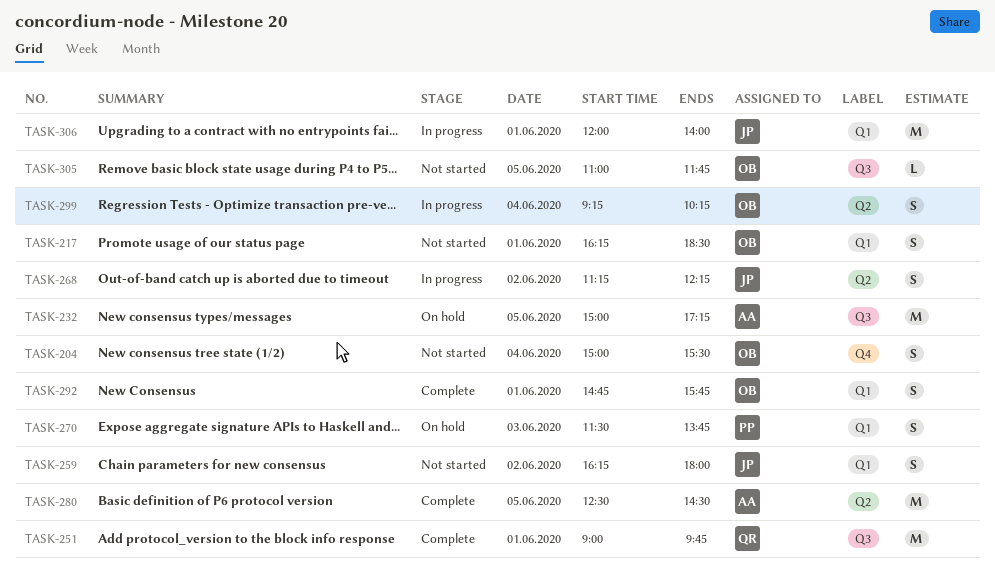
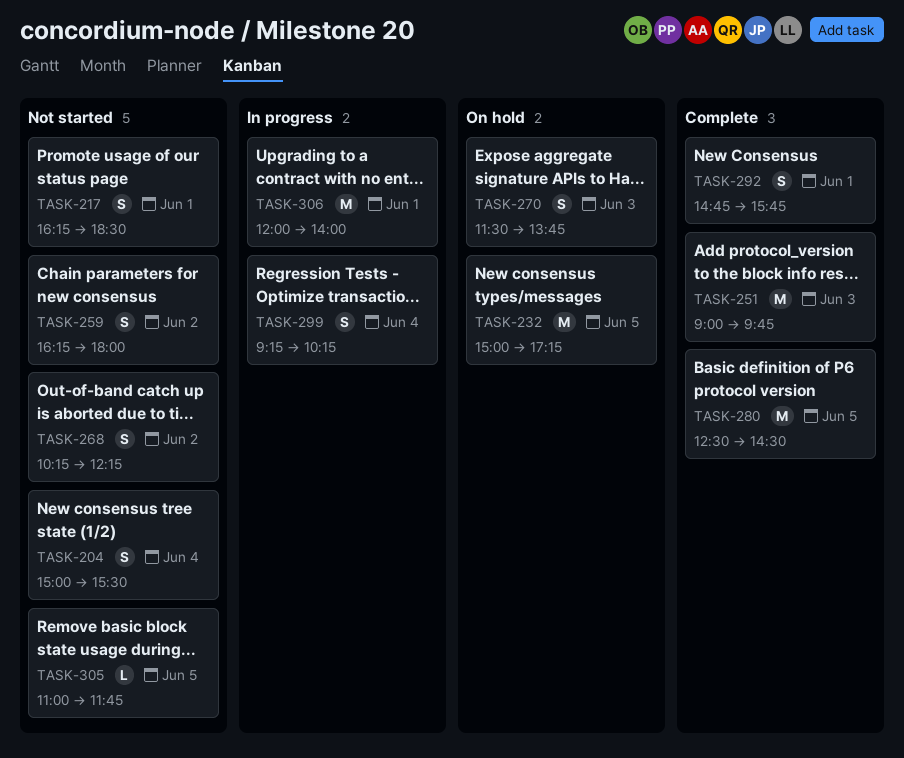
TASK-251, day: Jun 1 -> Jun 3
TASK-268, status: In progress -> Not started
TASK-268, begins: 11:15 -> 10:15

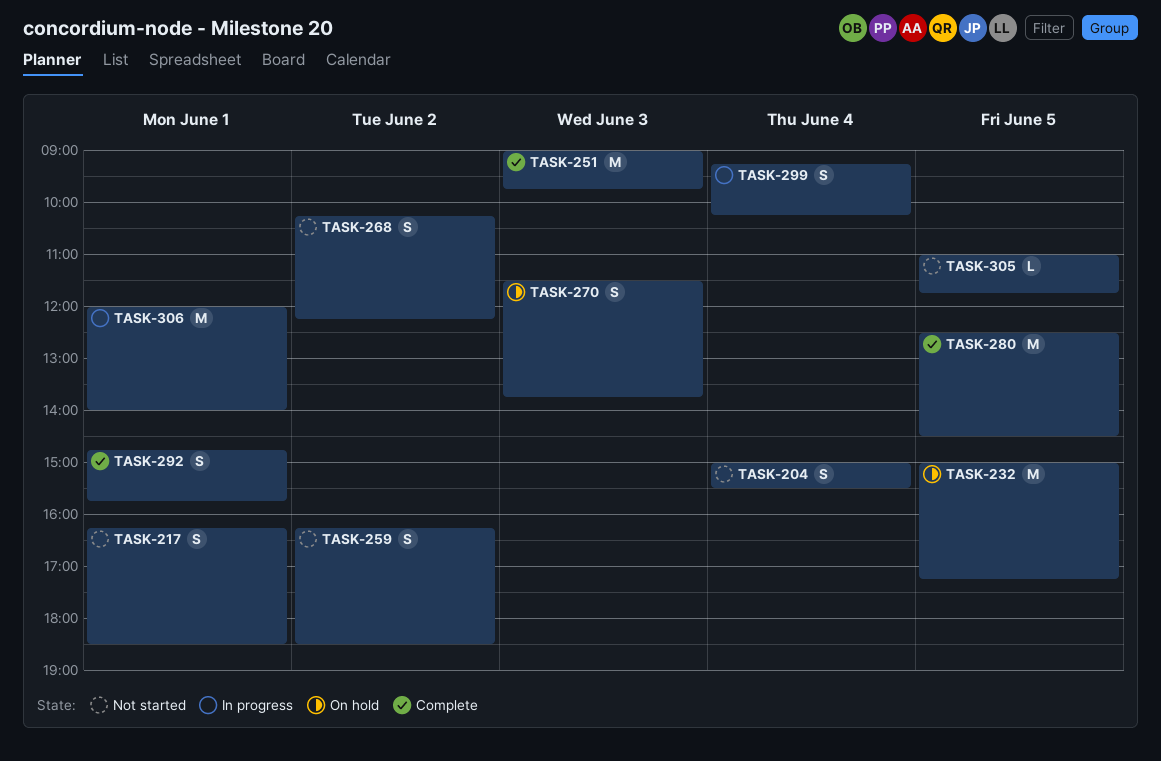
TASK-259, ends: 18:00 -> 18:30

